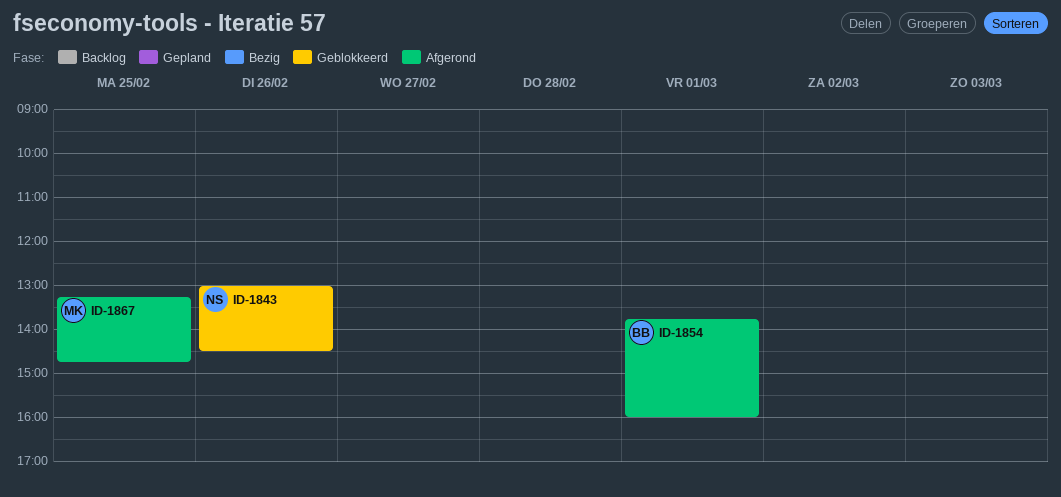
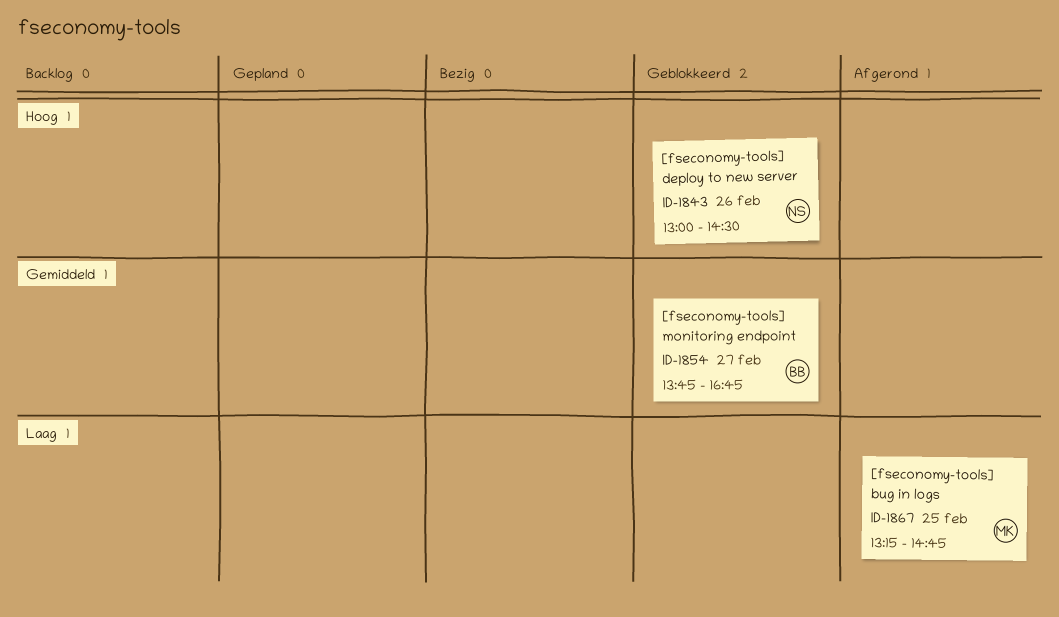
ID-1854, status: Afgerond -> Geblokkeerd
ID-1854, day: Mar 1 -> Feb 27
ID-1854, ends: 16:00 -> 16:45

